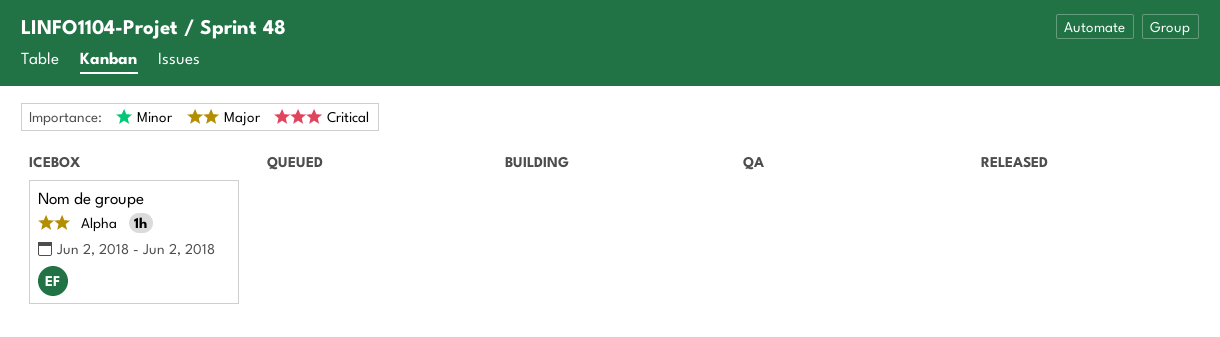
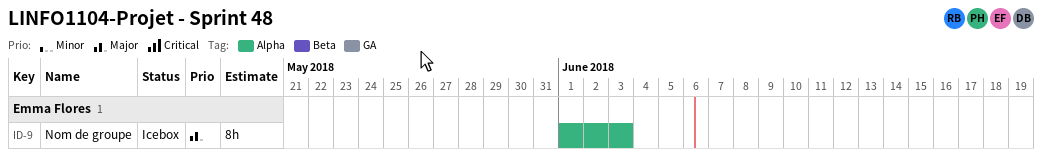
Nom de groupe, estimate: 1h -> 8h
Nom de groupe, start: Jun 2 -> Jun 1
Nom de groupe, due: Jun 2 -> Jun 3

